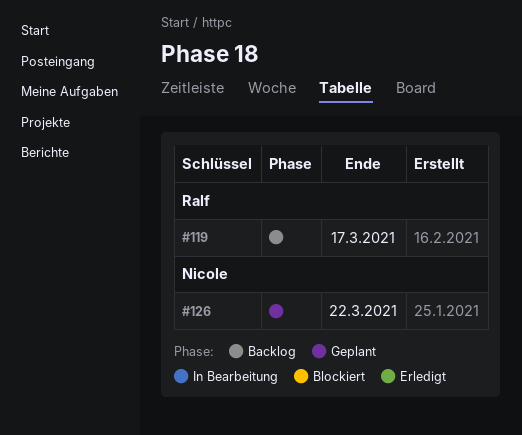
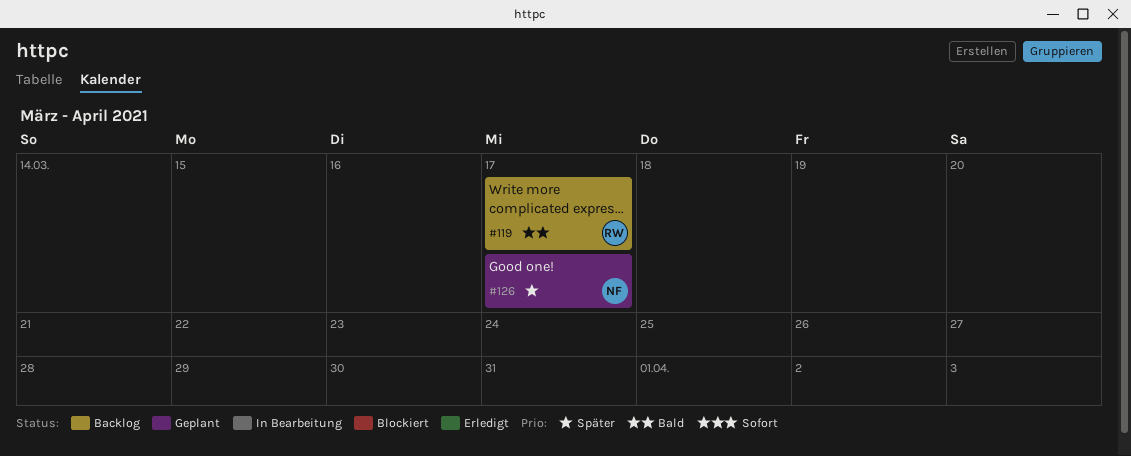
#126, due: Mar 22 -> Mar 17

